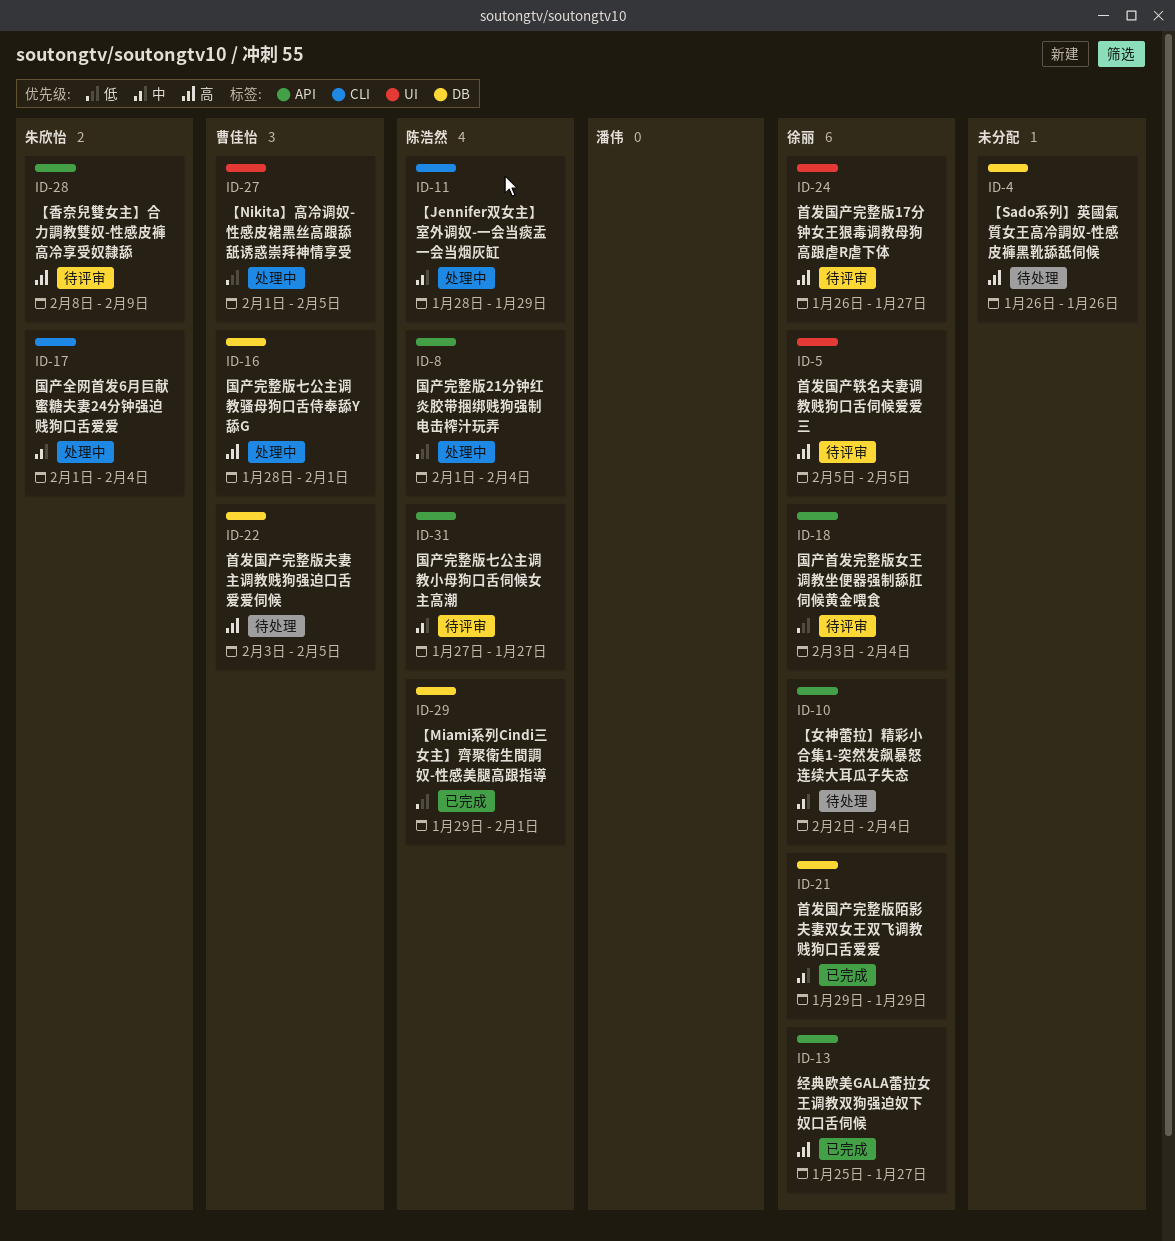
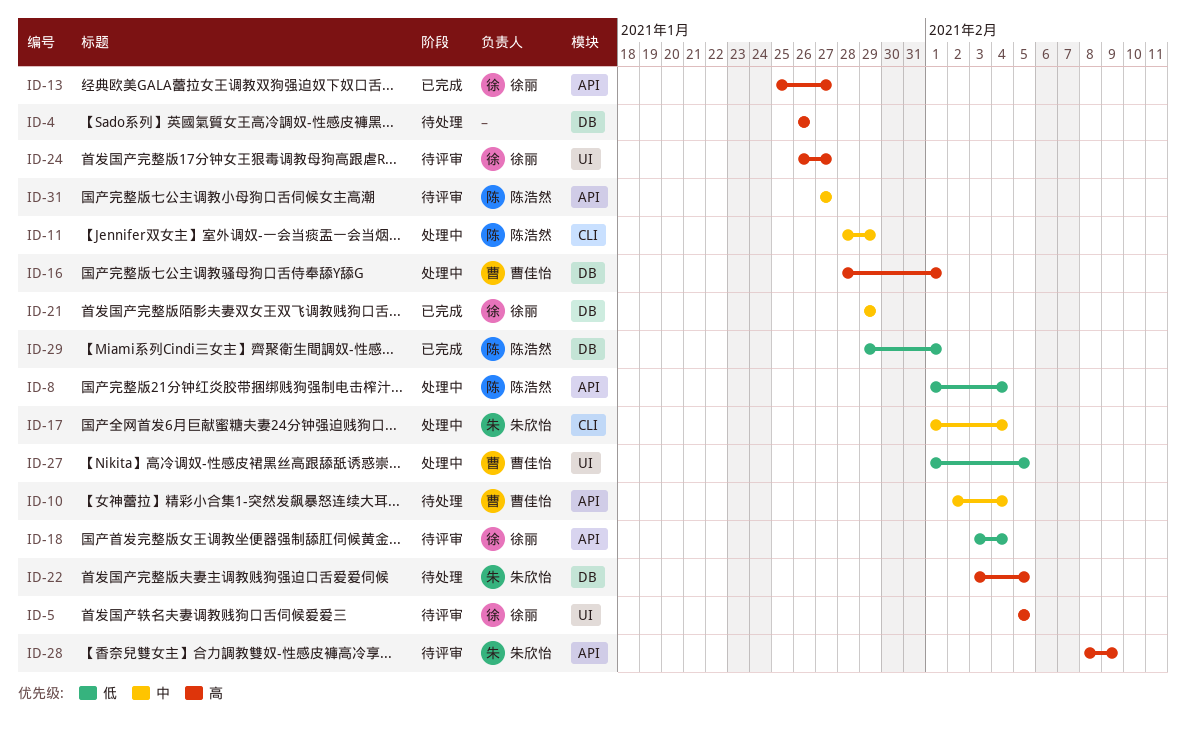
ID-10, owner: 徐丽 -> 曹佳怡
ID-22, owner: 曹佳怡 -> 朱欣怡

